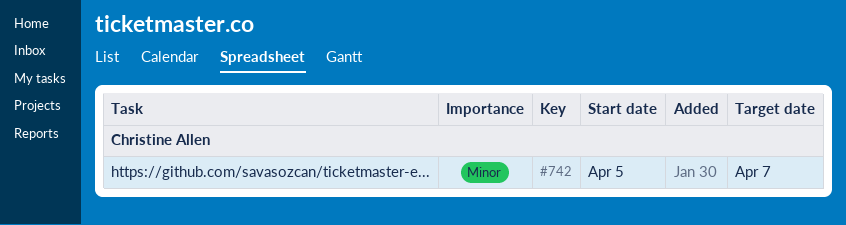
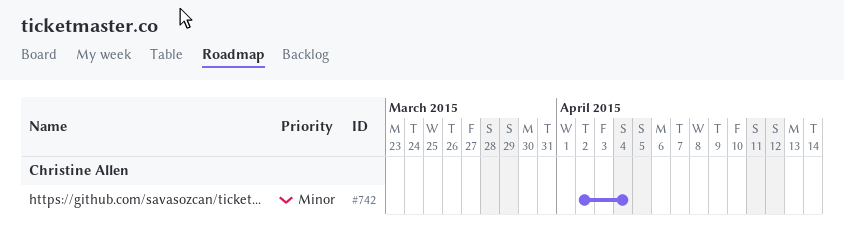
#742, start: Apr 5 -> Apr 2
#742, due: Apr 7 -> Apr 4

